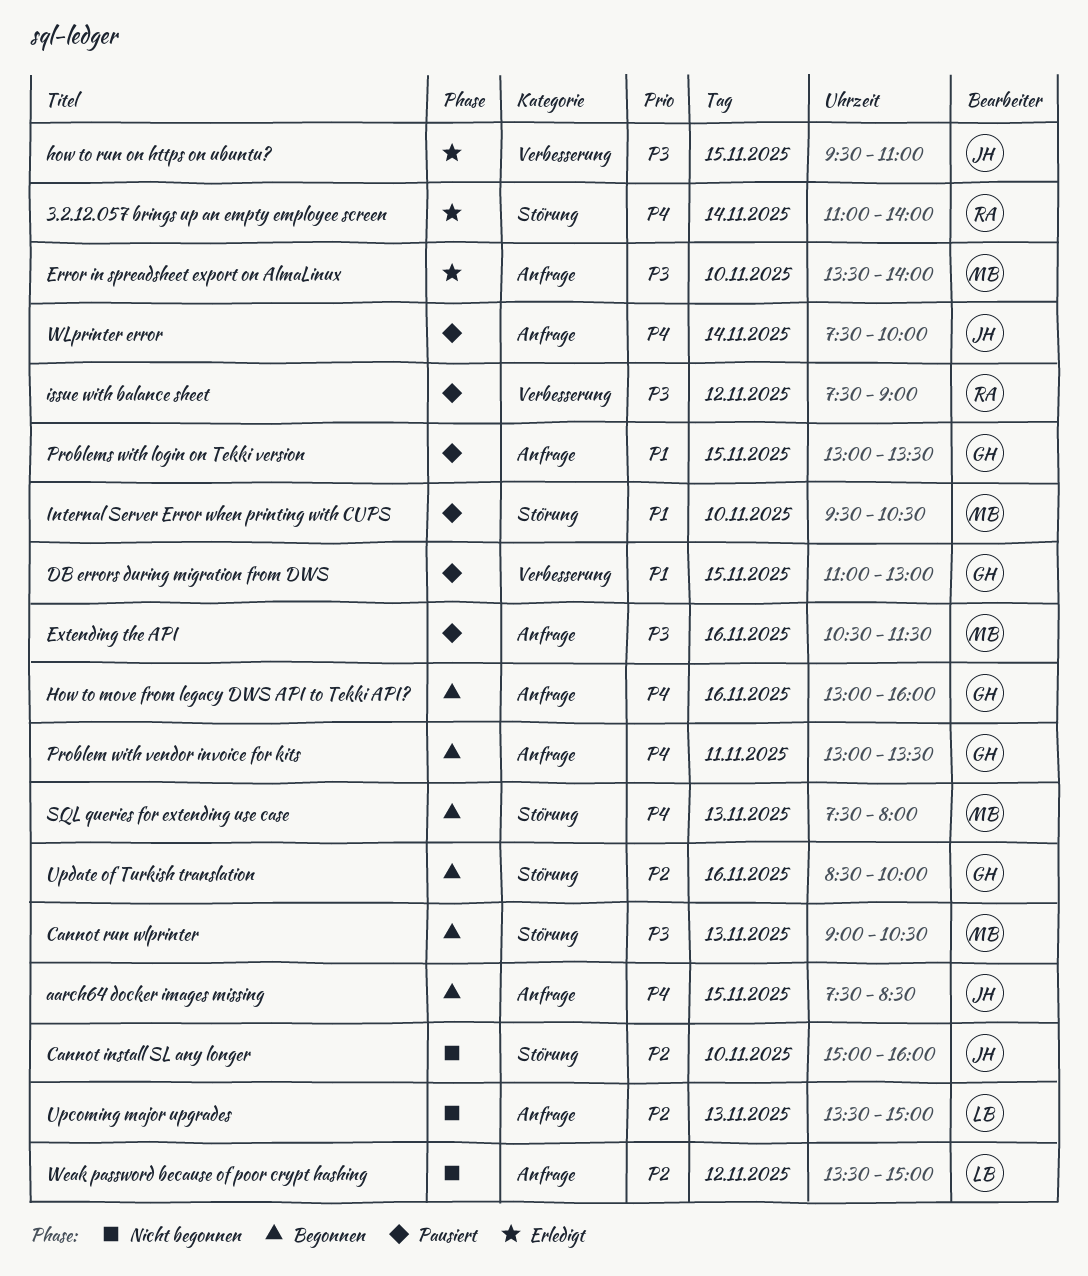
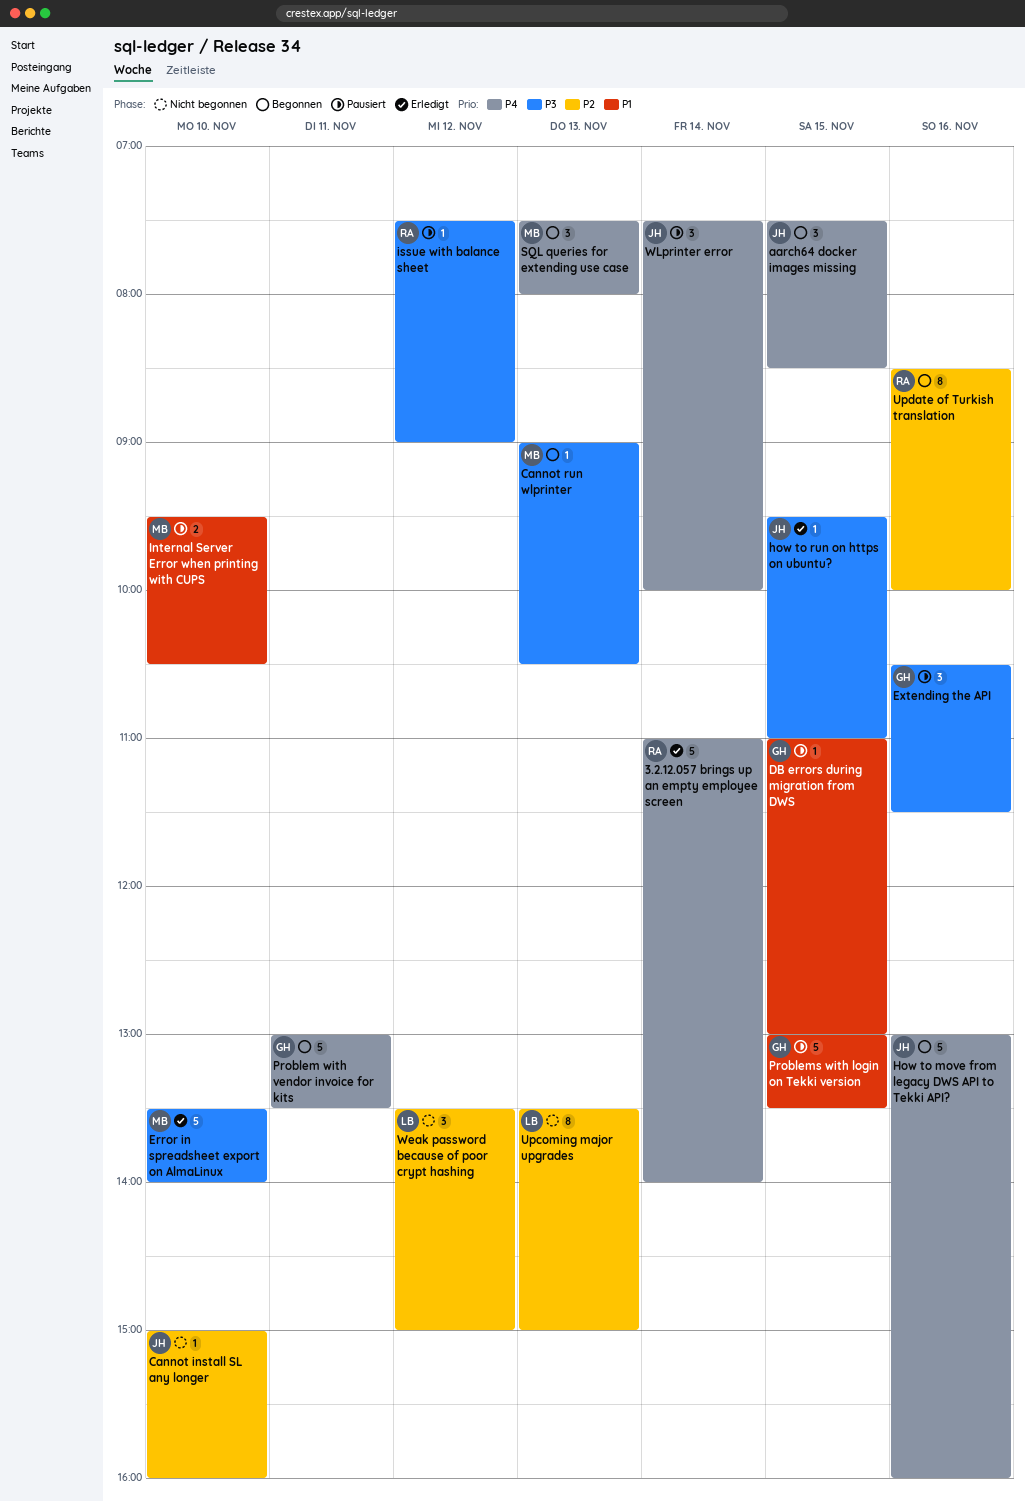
Extending the API, owner: MB -> GH
How to move from legacy DWS API to Tekki API?, owner: GH -> JH
Update of Turkish translation, owner: GH -> RA

